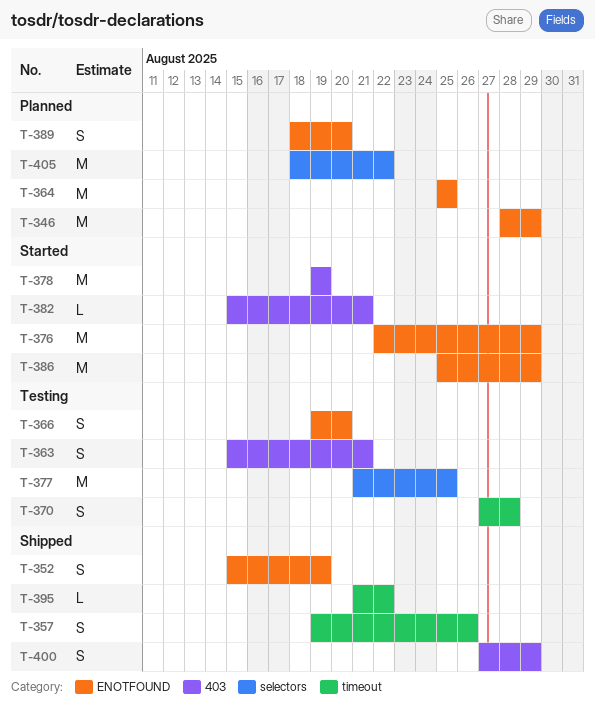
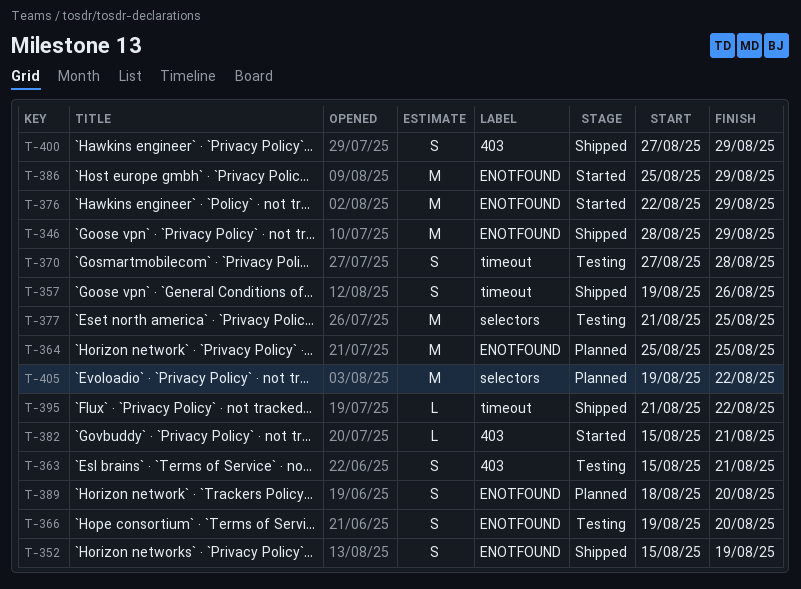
T-346, status: Planned -> Shipped
T-378: present -> none
T-405, start: Aug 18 -> Aug 19

